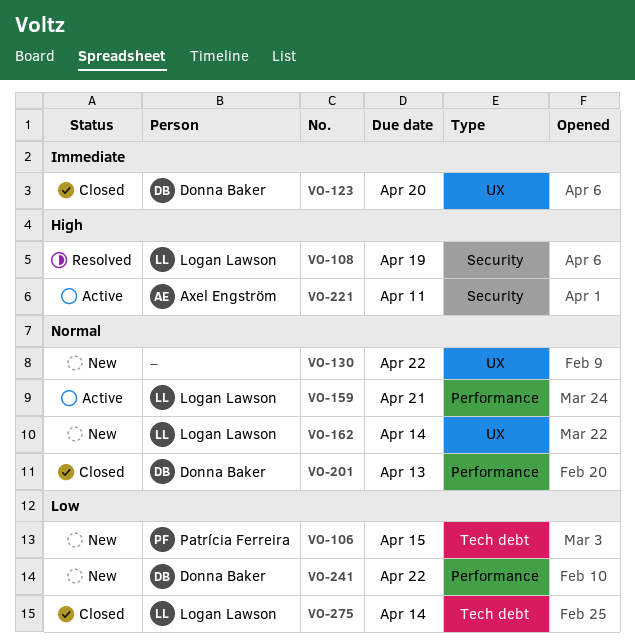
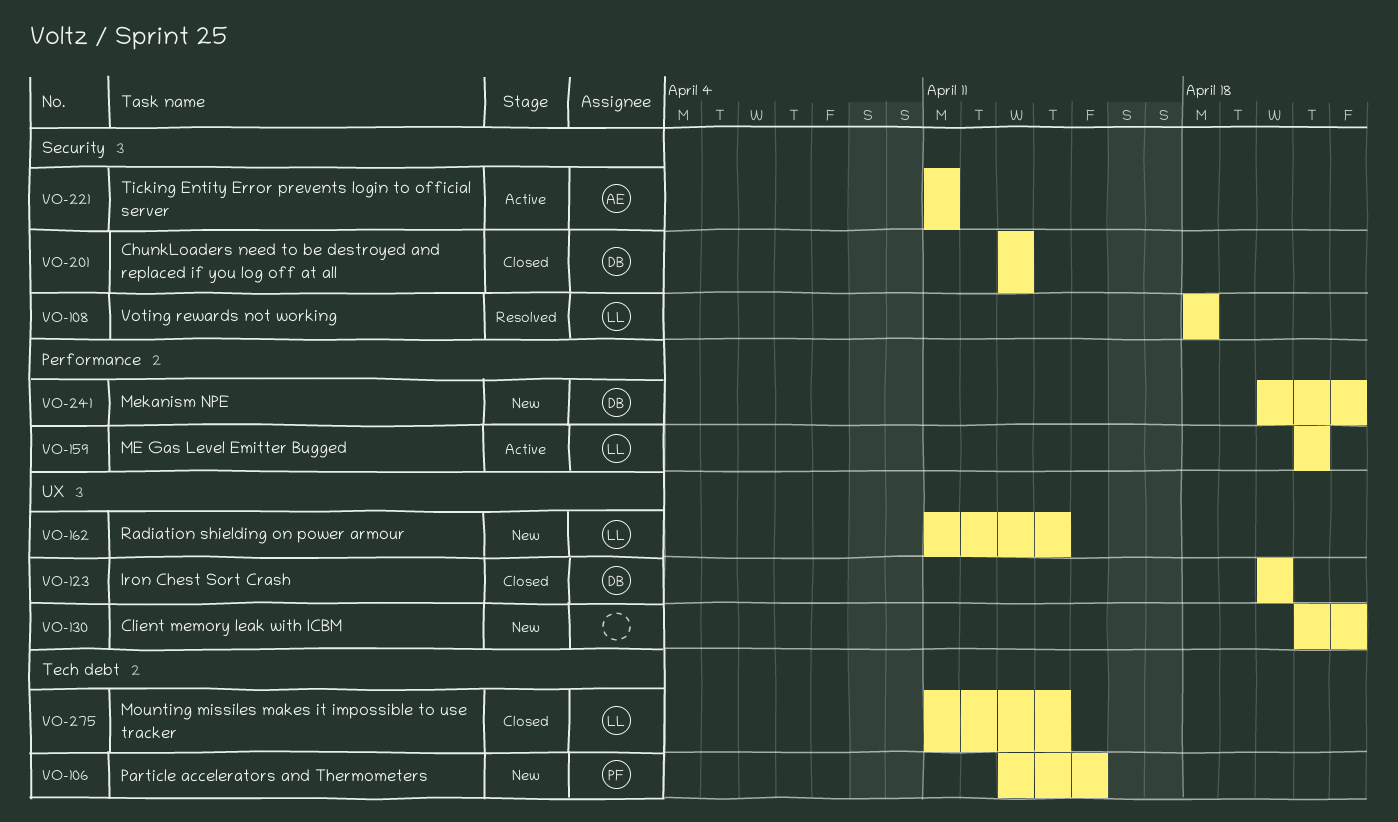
VO-108, due: Apr 19 -> Apr 18
VO-201, label: Performance -> Security

